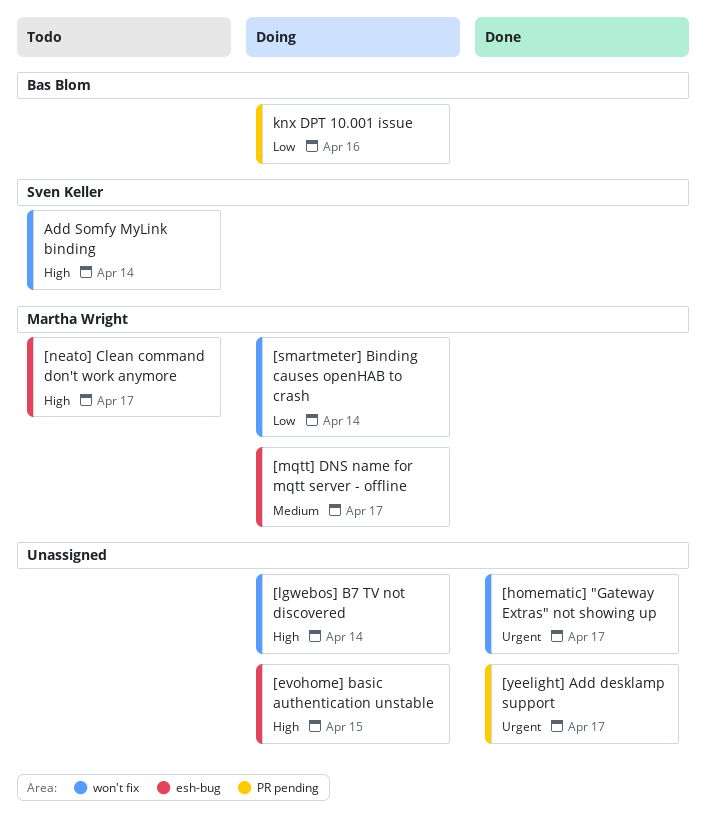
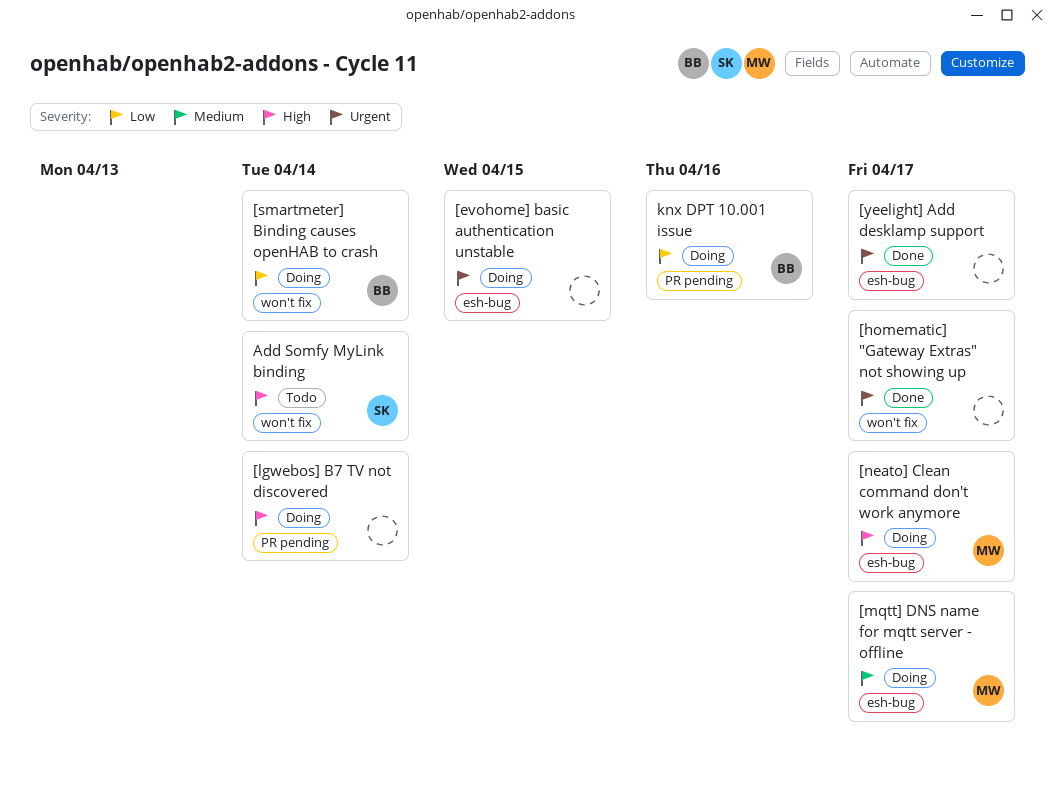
[evohome] basic authentication unstable, priority: High -> Urgent
[lgwebos] B7 TV not discovered, label: won't fix -> PR pending
[neato] Clean command don't work anymore, status: Todo -> Doing
[smartmeter] Binding causes openHAB to crash, owner: Martha Wright -> Bas Blom
[yeelight] Add desklamp support, label: PR pending -> esh-bug

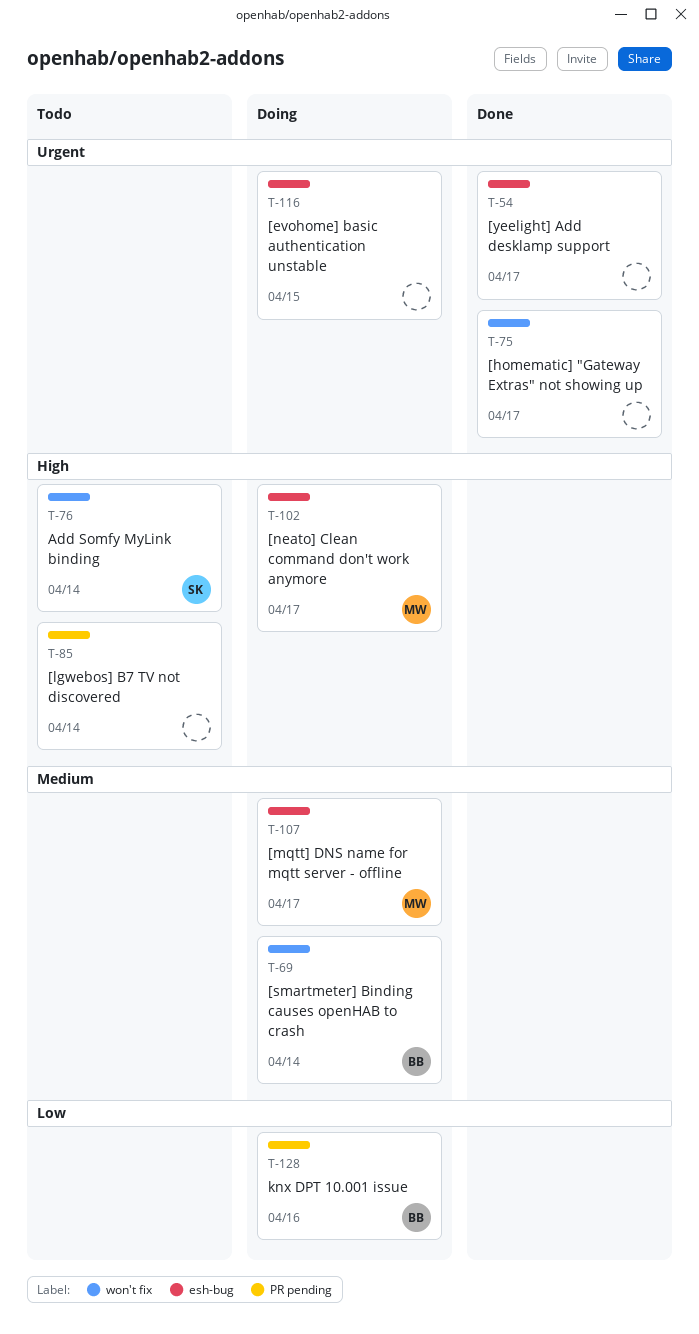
[lgwebos] B7 TV not discovered, status: Doing -> Todo
[smartmeter] Binding causes openHAB to crash, priority: Low -> Medium

